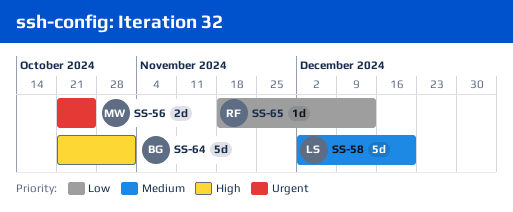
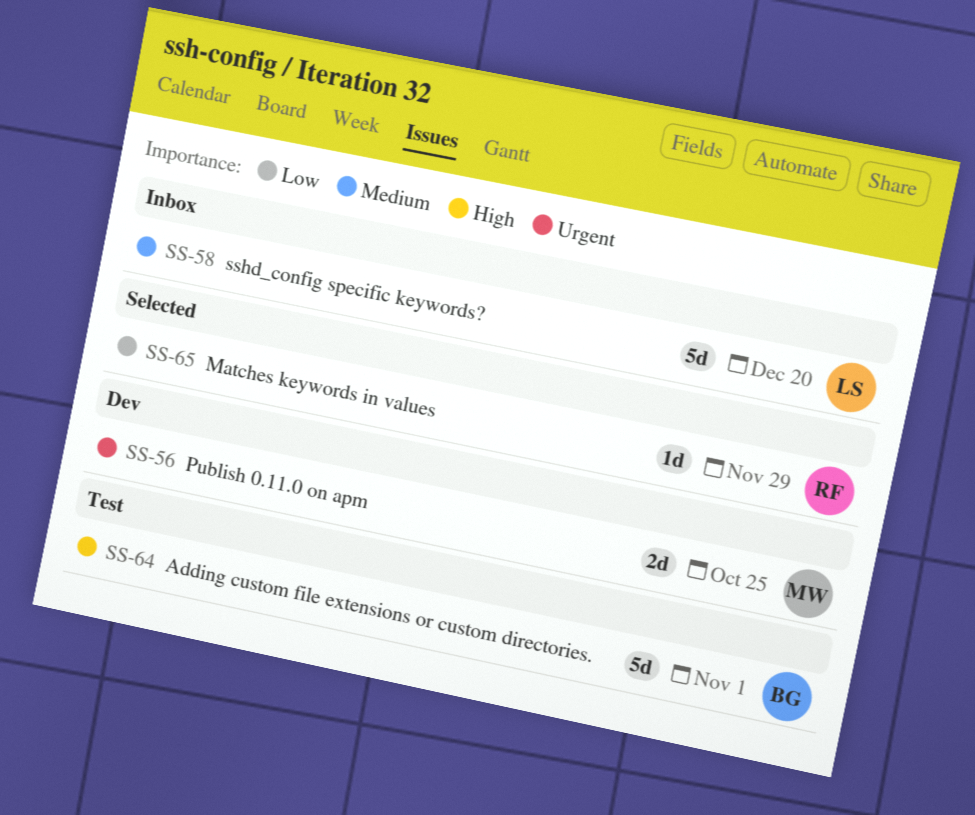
SS-65, due: Dec 13 -> Nov 29

